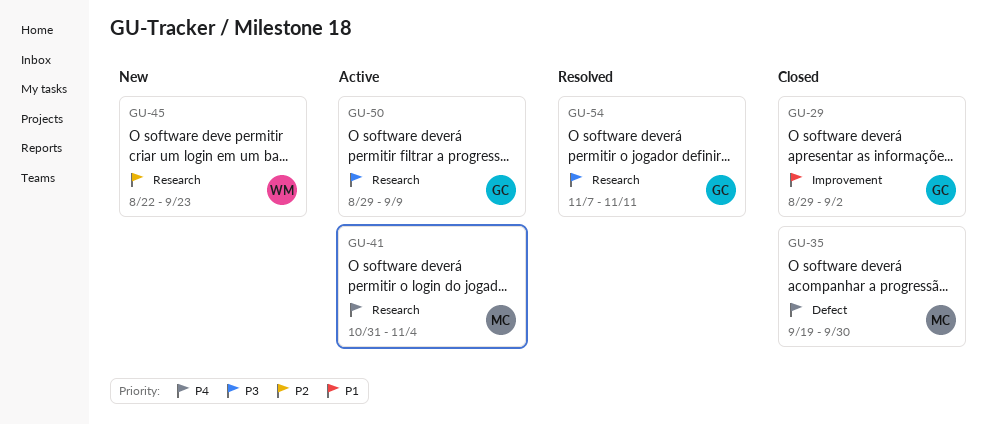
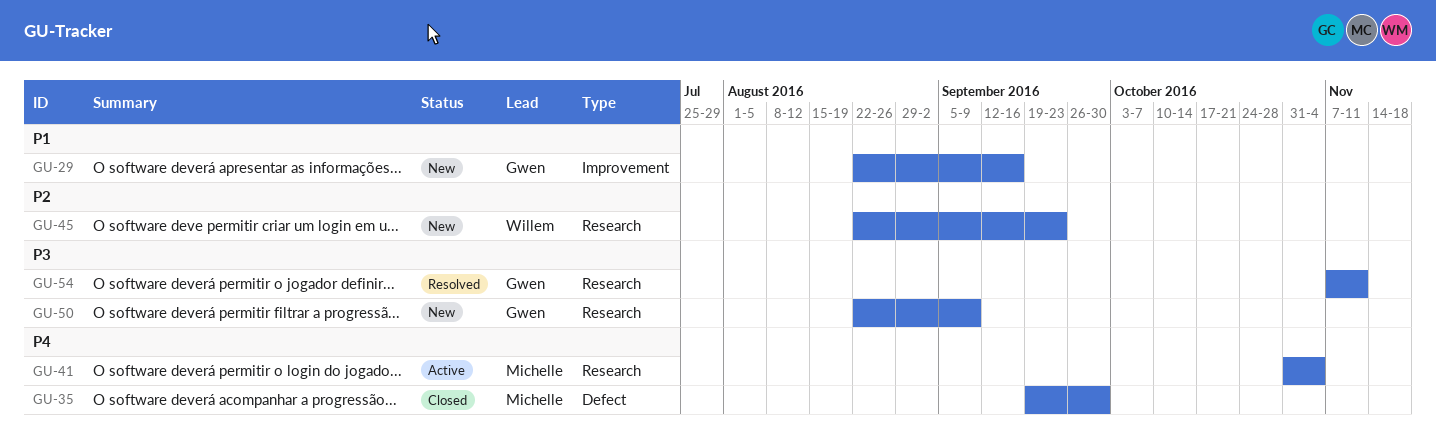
GU-29, status: Closed -> New
GU-29, start: Aug 29 -> Aug 22
GU-29, due: Sep 2 -> Sep 16
GU-50, status: Active -> New
GU-50, start: Aug 29 -> Aug 22

